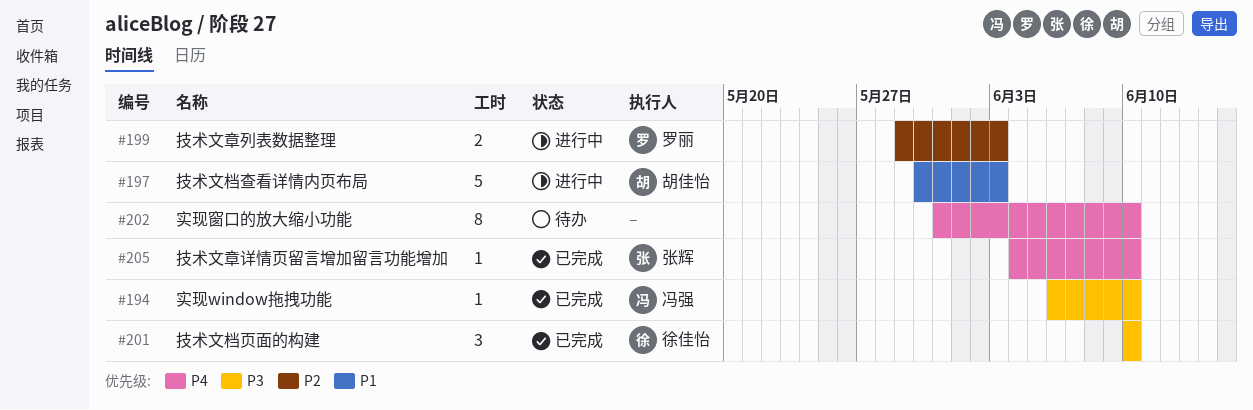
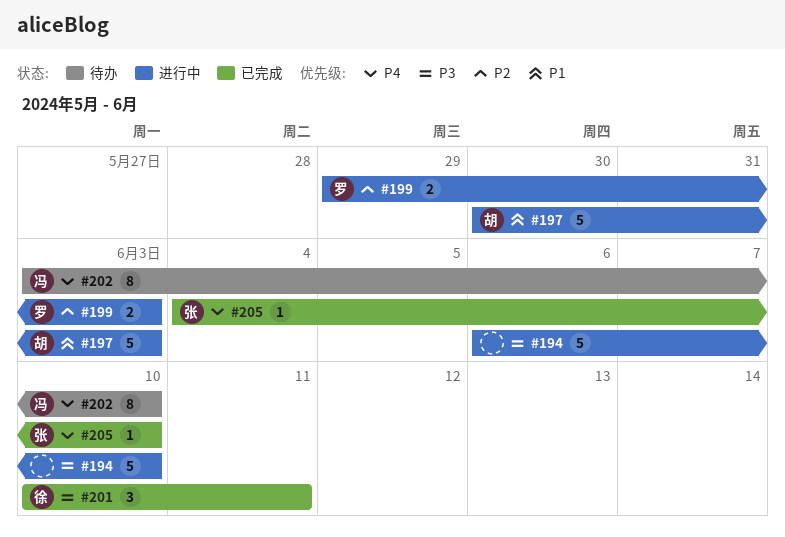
#194, status: 已完成 -> 进行中
#194, owner: 冯强 -> none
#194, estimate: 1 -> 5
#201, due: Jun 10 -> Jun 11
#202, owner: none -> 冯强
#202, start: May 31 -> Jun 3

